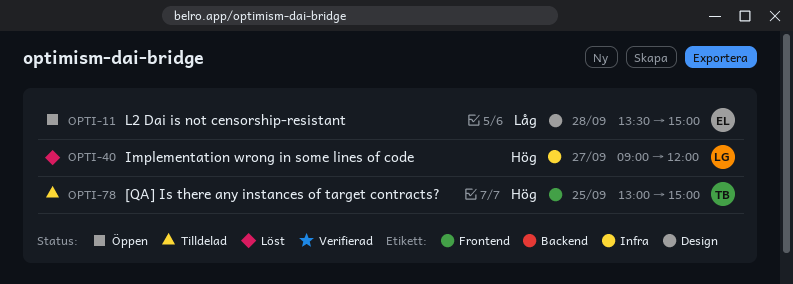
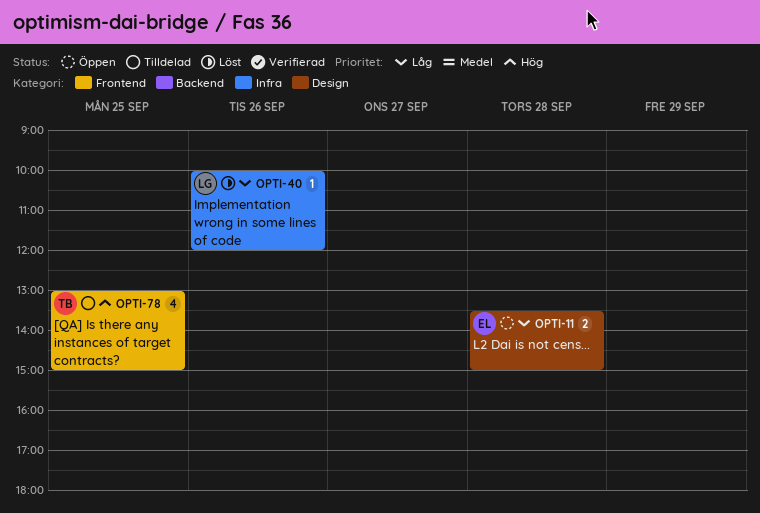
OPTI-40, priority: Hög -> Låg
OPTI-40, day: Sep 27 -> Sep 26
OPTI-40, begins: 09:00 -> 10:00

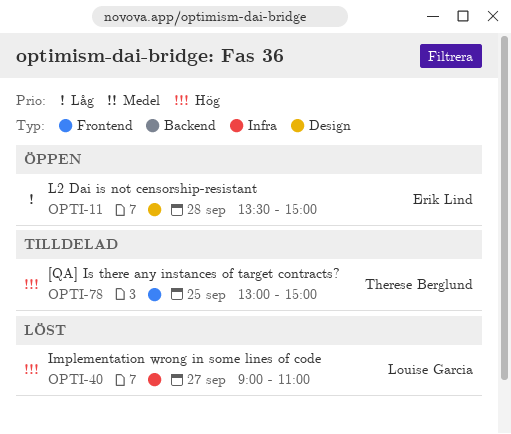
OPTI-40, priority: Låg -> Hög
OPTI-40, day: Sep 26 -> Sep 27
OPTI-40, begins: 10:00 -> 09:00
OPTI-40, ends: 12:00 -> 11:00

